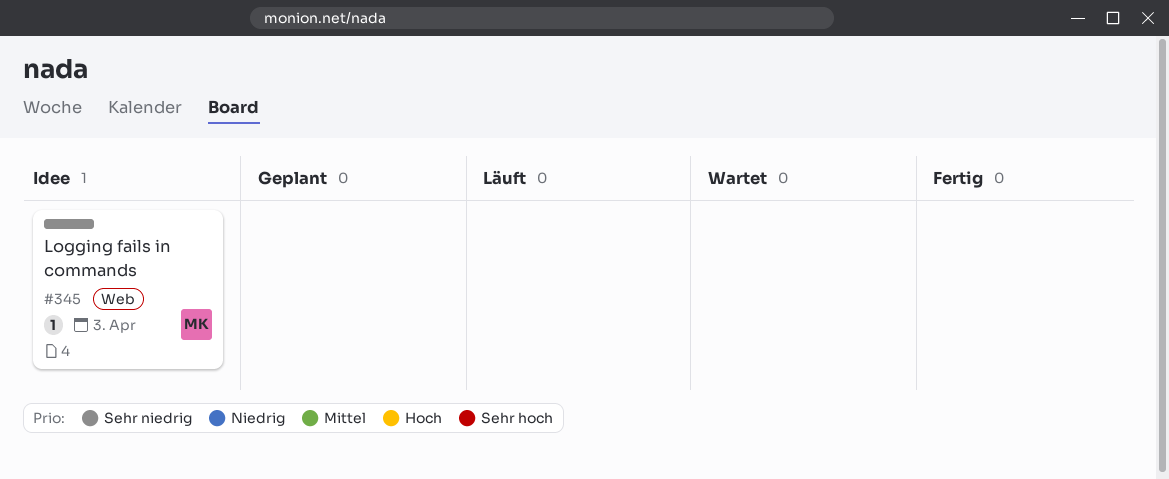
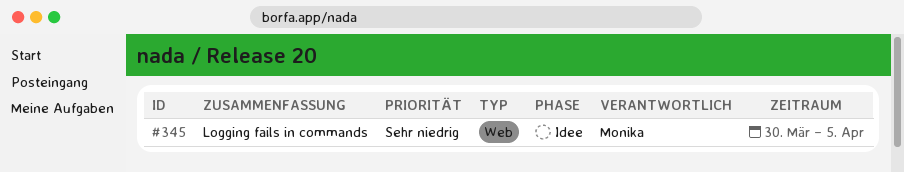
#345, due: Apr 3 -> Apr 5

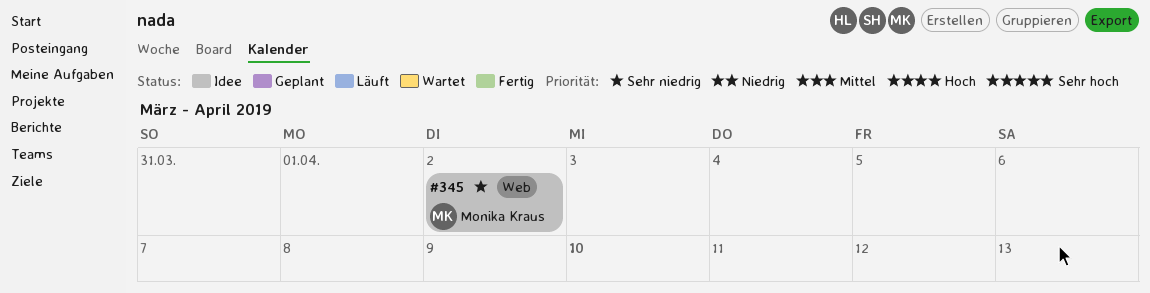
#345, due: Apr 5 -> Apr 2

